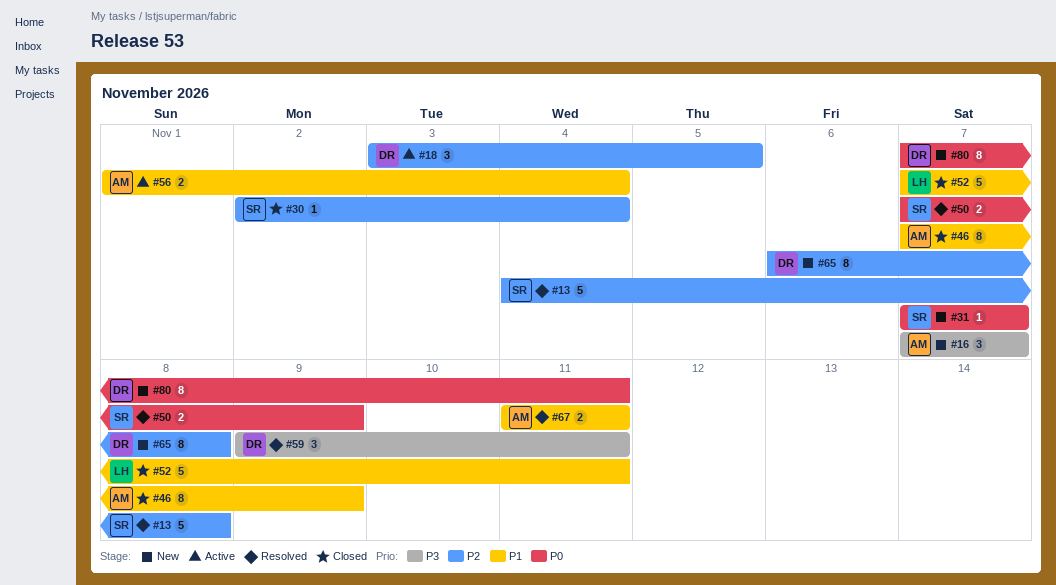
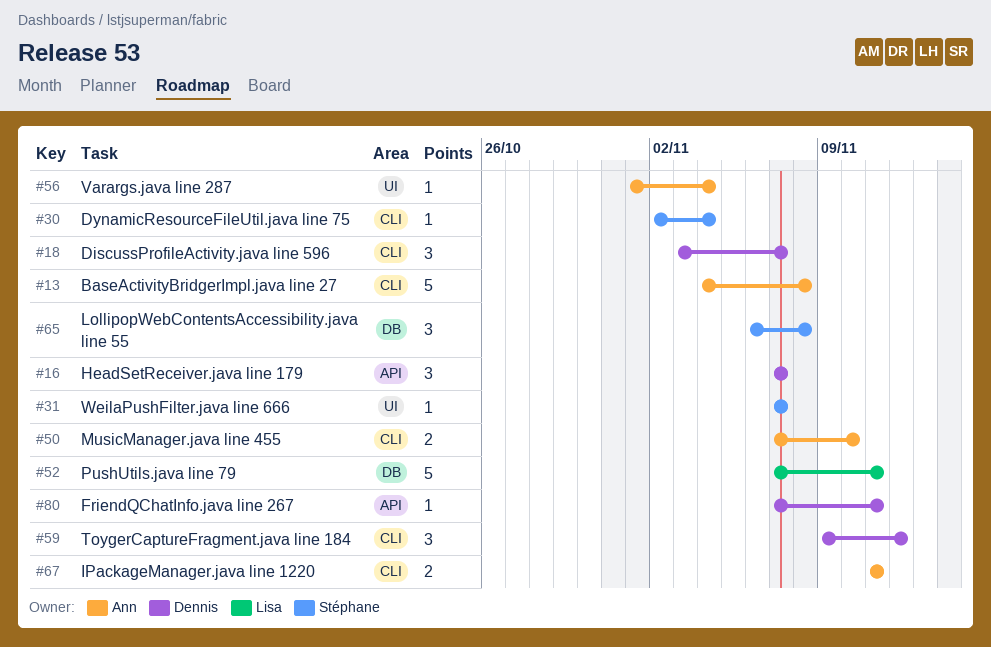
#13, owner: Stéphane -> Ann
#16, owner: Ann -> Dennis
#18, due: Nov 5 -> Nov 7
#46: present -> none
#50, owner: Stéphane -> Ann
#50, due: Nov 9 -> Nov 10
#56, estimate: 2 -> 1
#59, due: Nov 11 -> Nov 12
#65, owner: Dennis -> Stéphane
#65, estimate: 8 -> 3
#80, estimate: 8 -> 1

